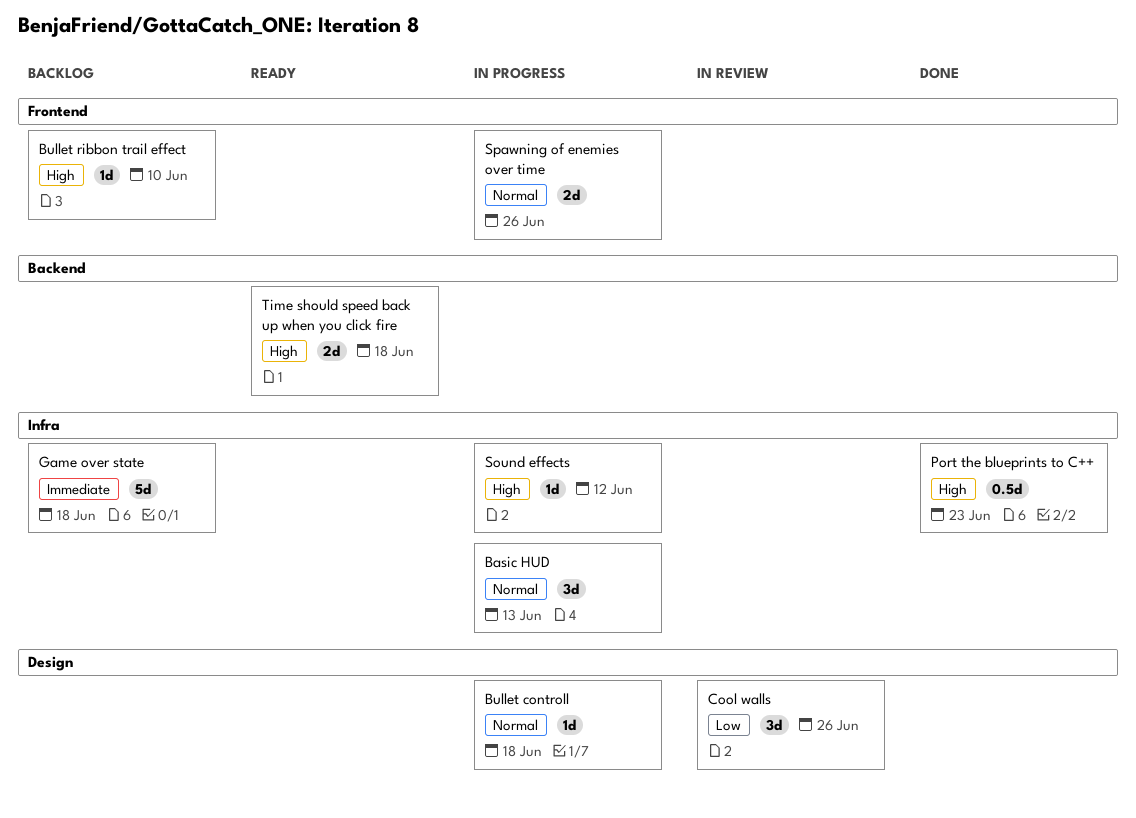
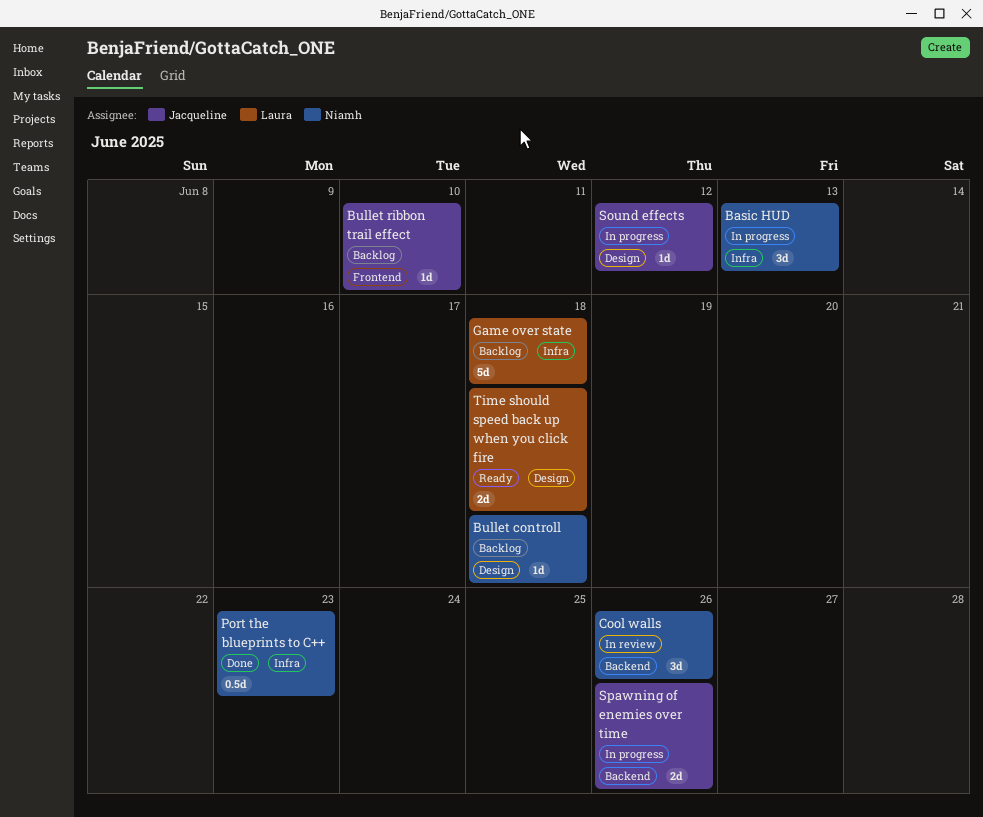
Bullet controll, status: In progress -> Backlog
Cool walls, label: Design -> Backend
Sound effects, label: Infra -> Design
Spawning of enemies over time, label: Frontend -> Backend
Time should speed back up when you click fire, label: Backend -> Design

